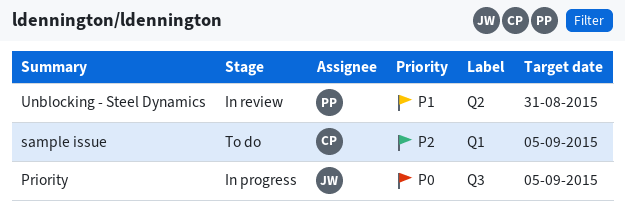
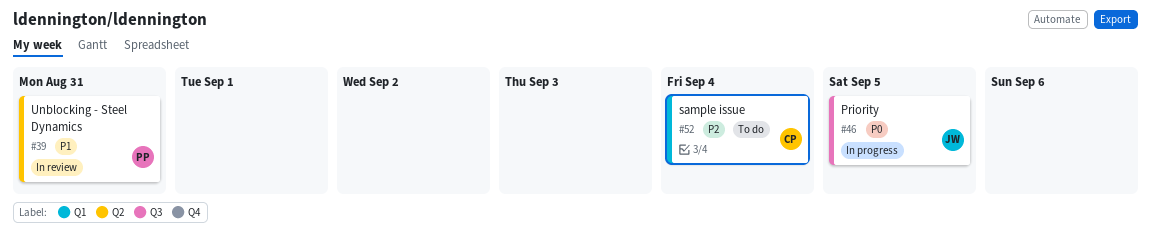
sample issue, due: Sep 5 -> Sep 4

